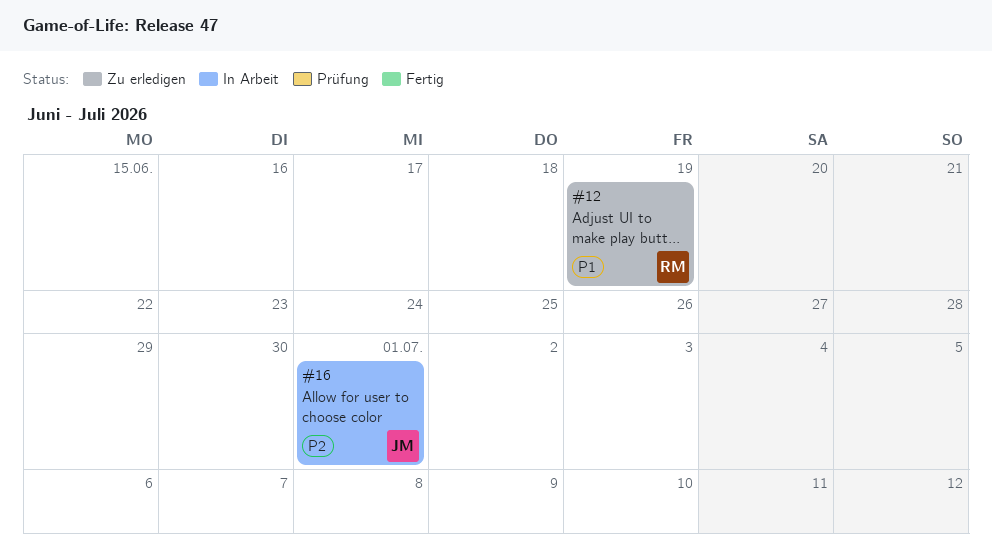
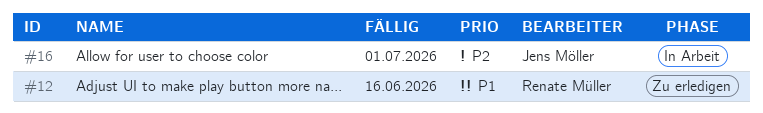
#12, due: Jun 19 -> Jun 16

